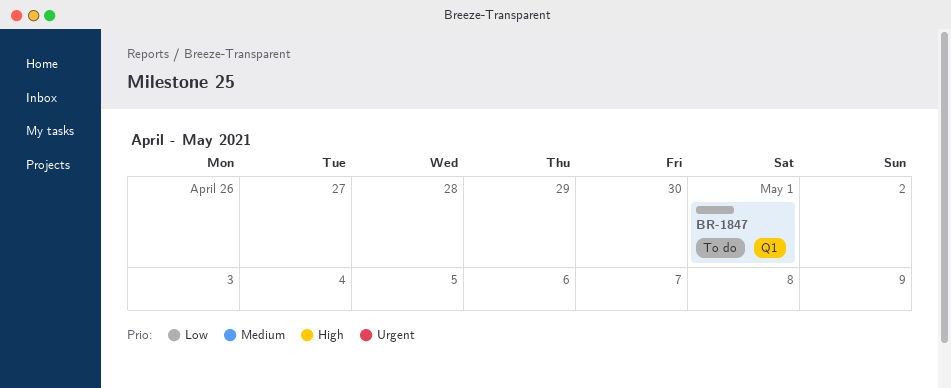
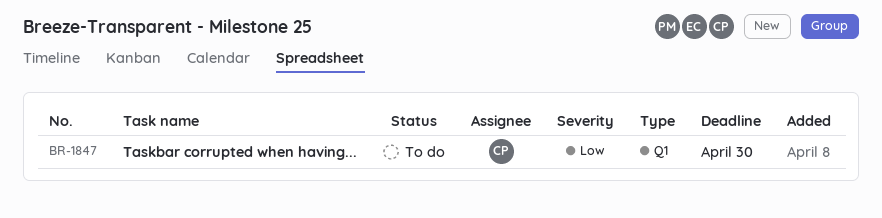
BR-1847, due: May 1 -> Apr 30

